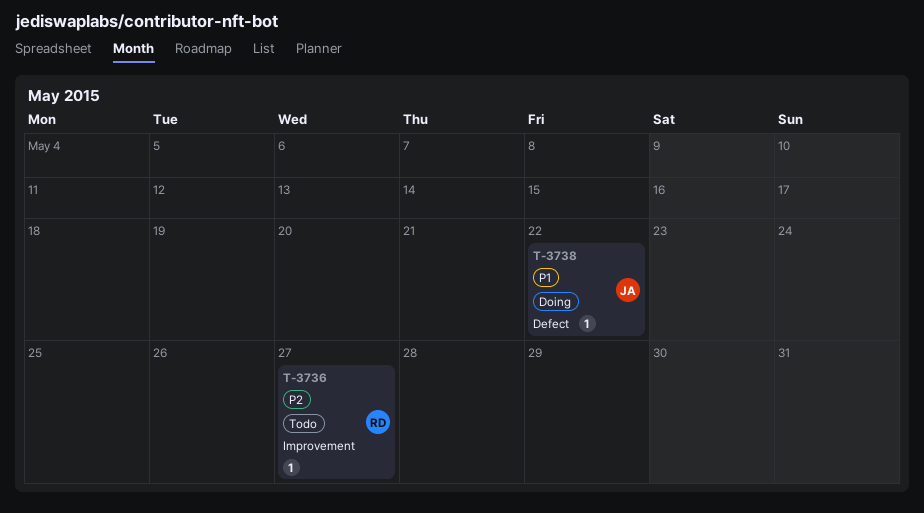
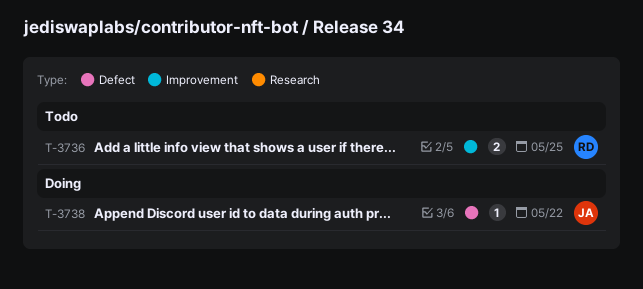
T-3736, estimate: 1 -> 2
T-3736, due: May 27 -> May 25

